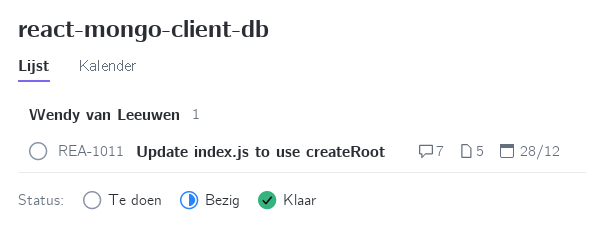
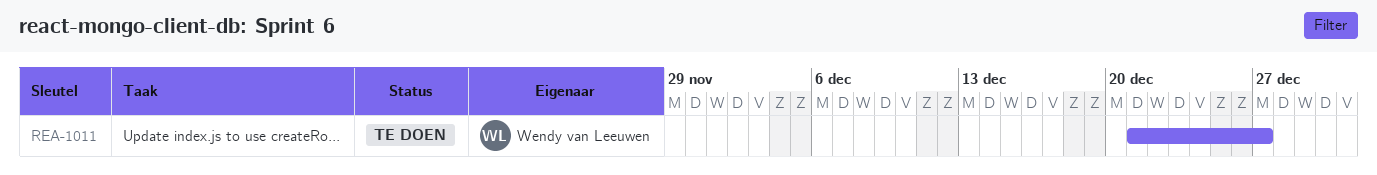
REA-1011, due: Dec 28 -> Dec 27

